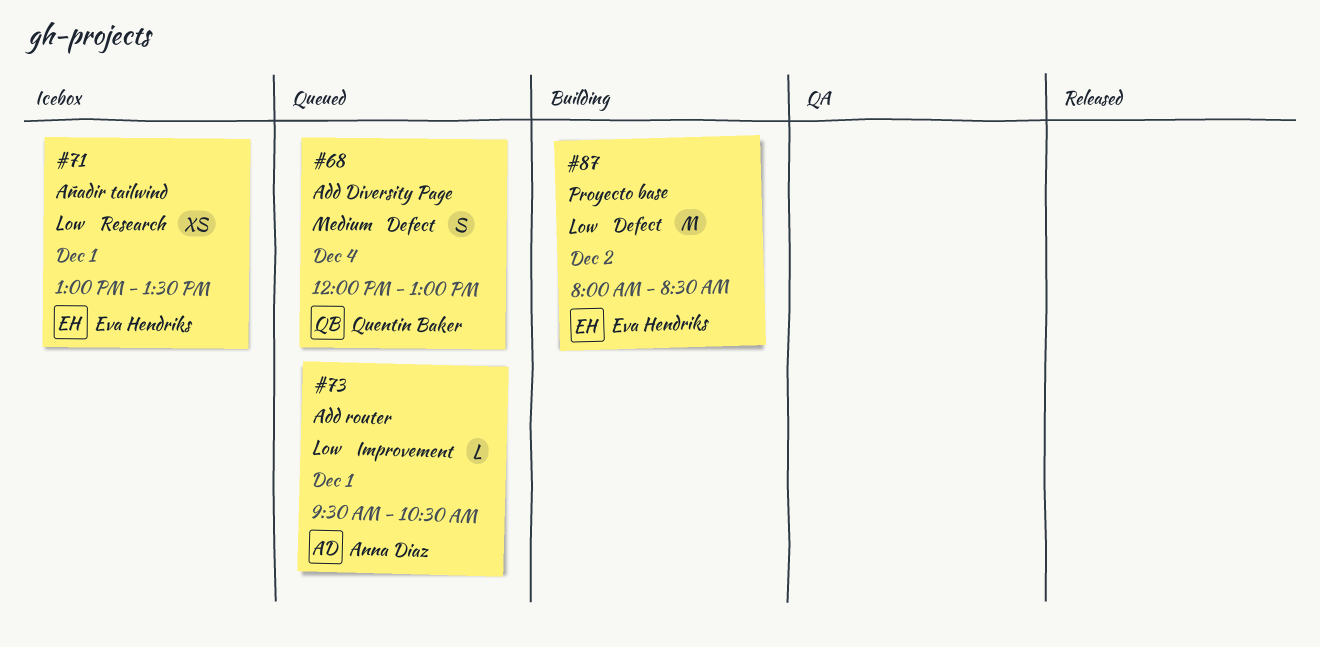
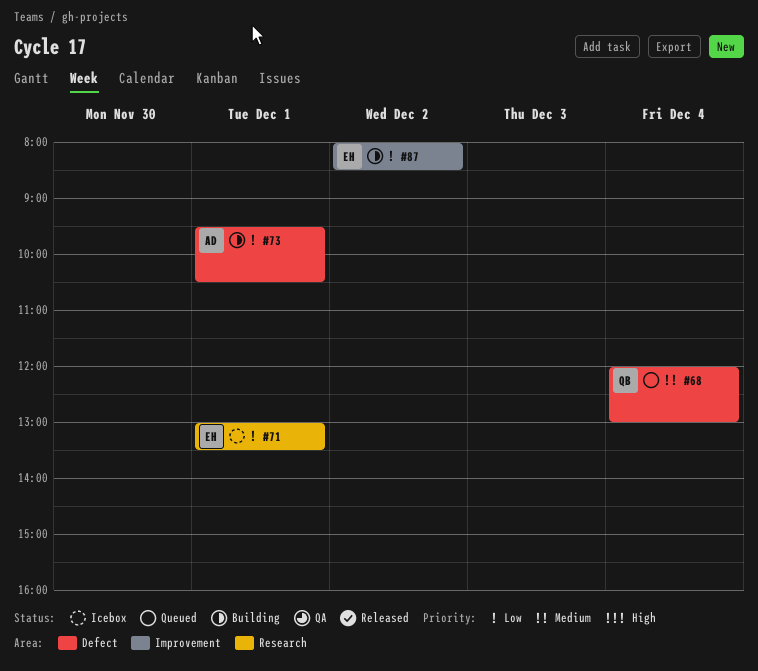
#73, status: Queued -> Building
#73, label: Improvement -> Defect
#87, label: Defect -> Improvement

